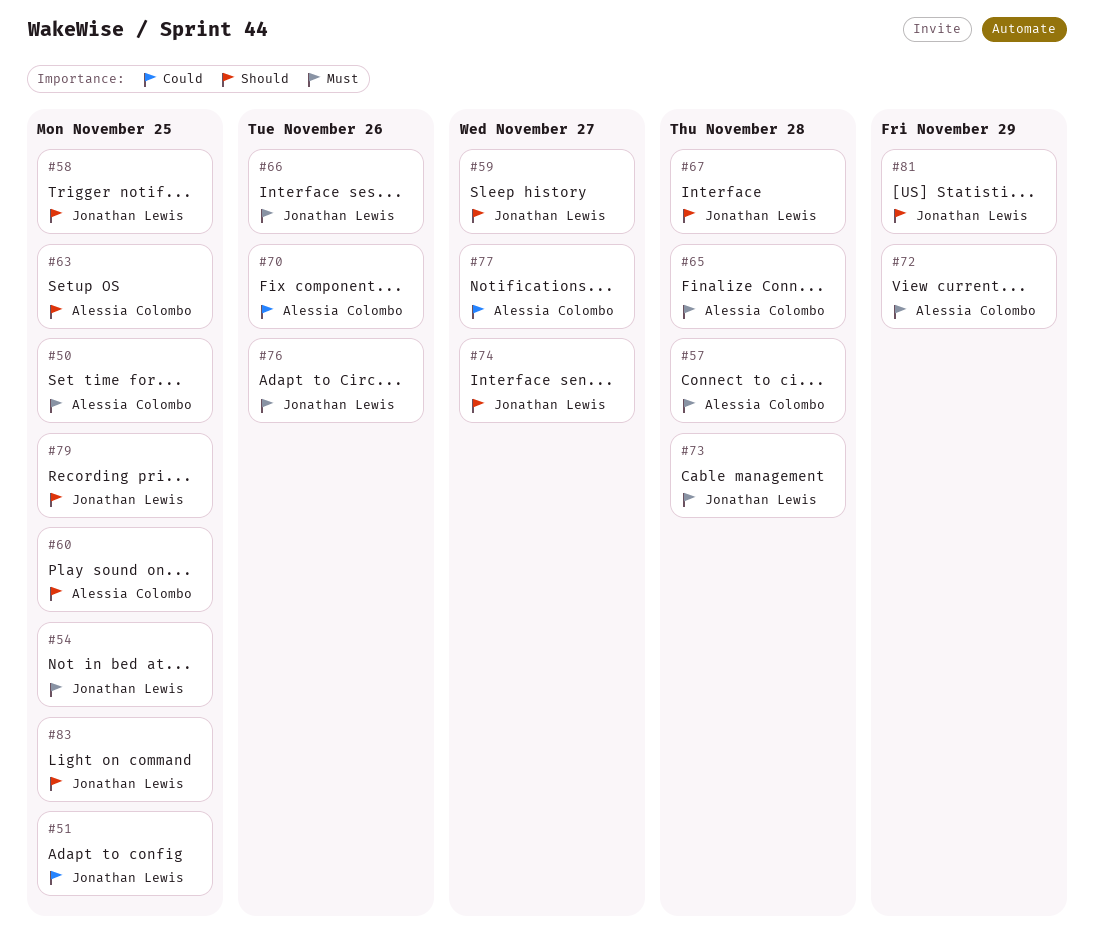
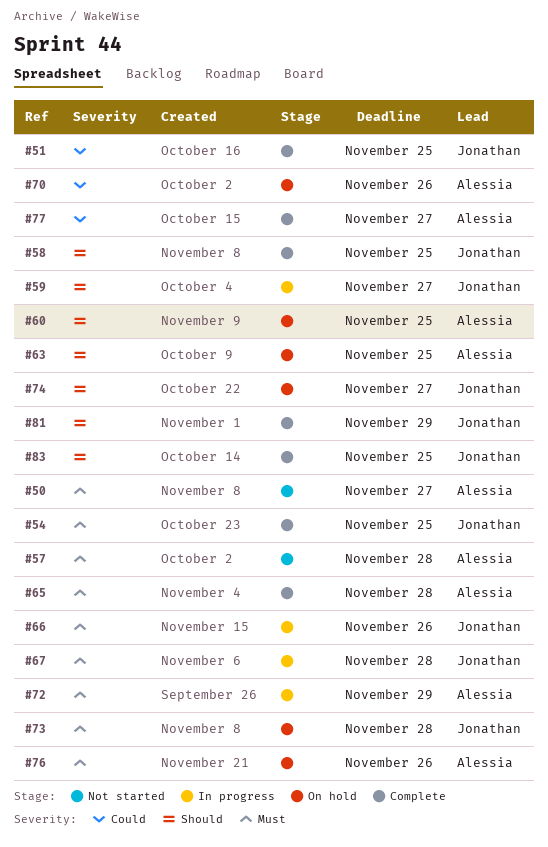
#50, due: Nov 25 -> Nov 27
#67, priority: Should -> Must
#76, owner: Jonathan Lewis -> Alessia Colombo
#79: present -> none

